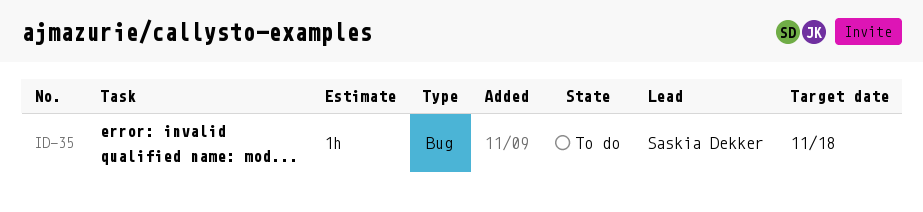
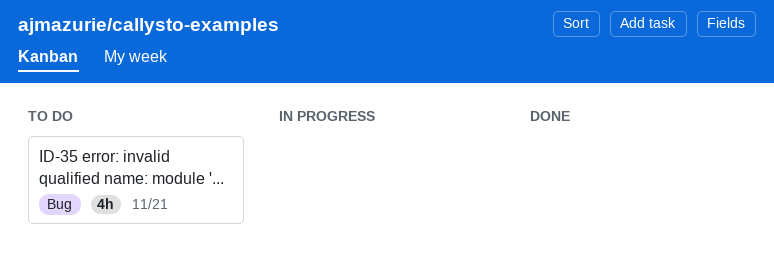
ID-35, estimate: 1h -> 4h
ID-35, due: Nov 18 -> Nov 21

